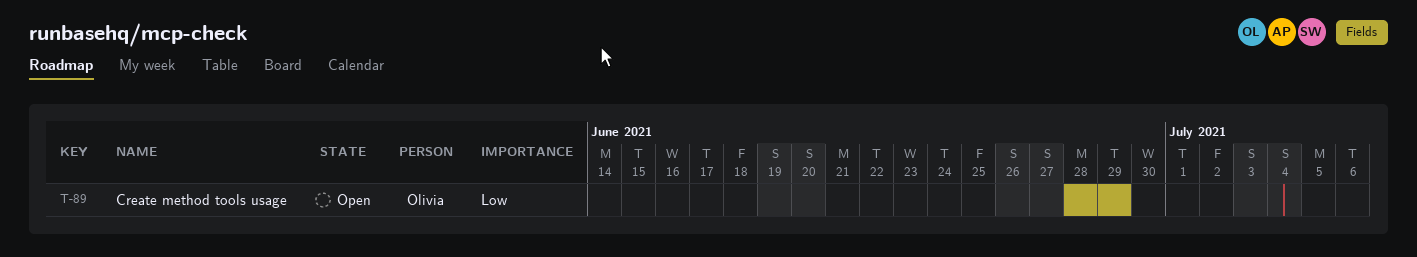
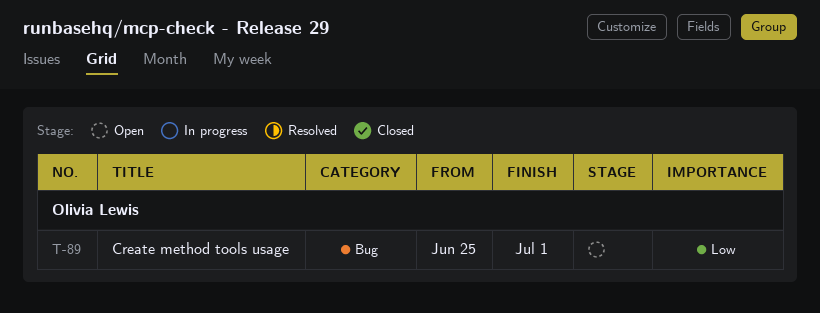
T-89, start: Jun 28 -> Jun 25
T-89, due: Jun 29 -> Jul 1

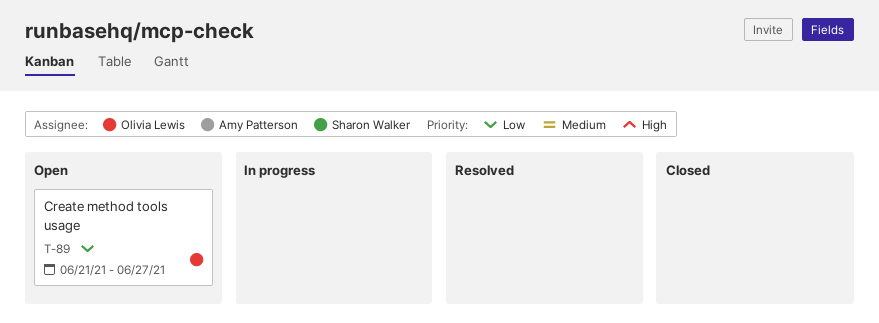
T-89, start: Jun 25 -> Jun 21
T-89, due: Jul 1 -> Jun 27

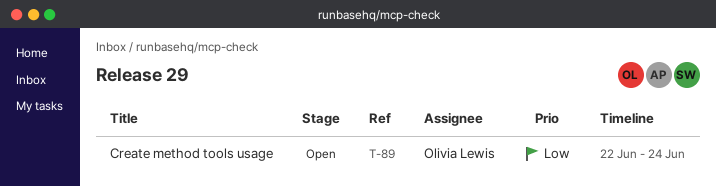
T-89, start: Jun 21 -> Jun 22
T-89, due: Jun 27 -> Jun 24

